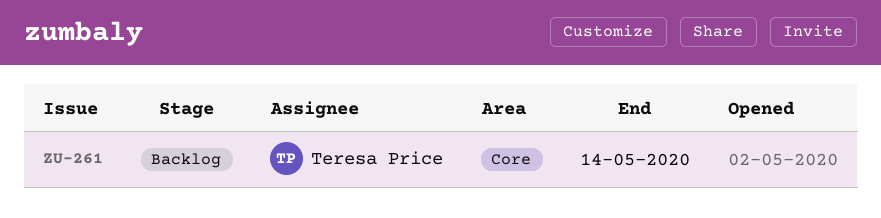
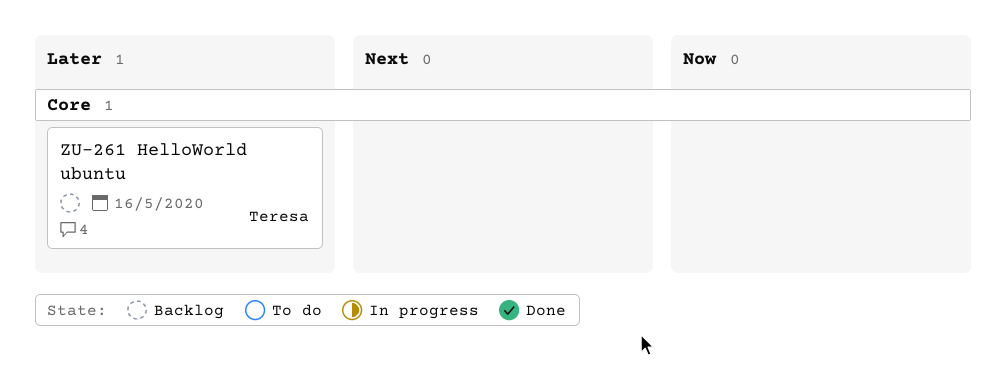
ZU-261, due: May 14 -> May 16

